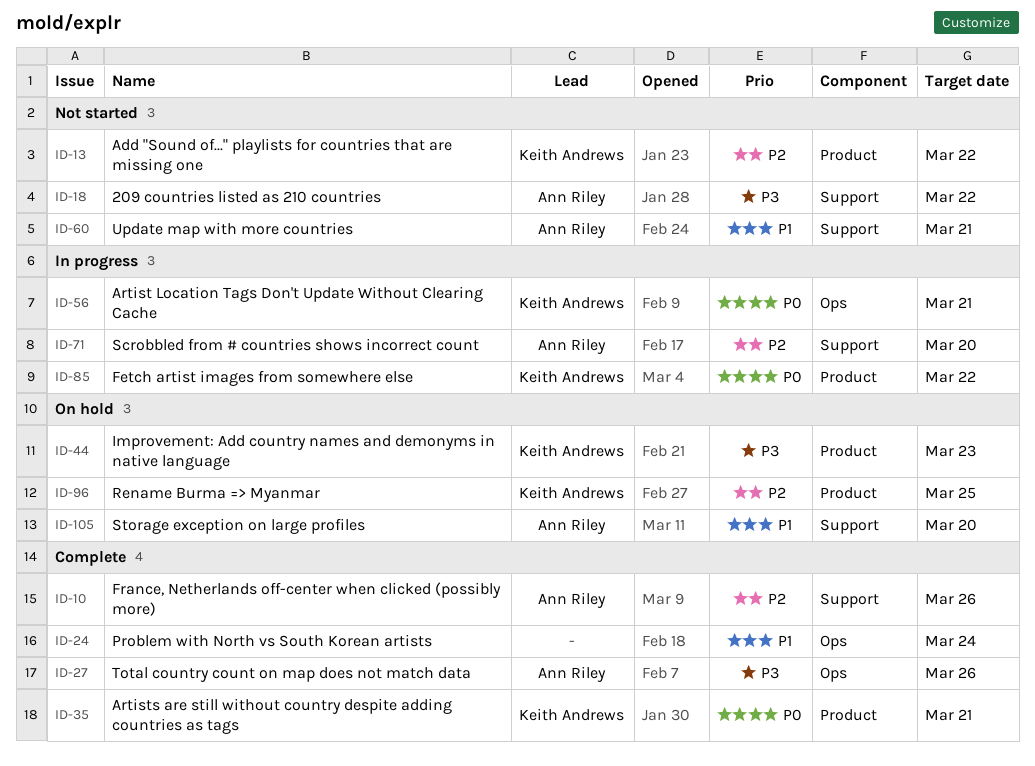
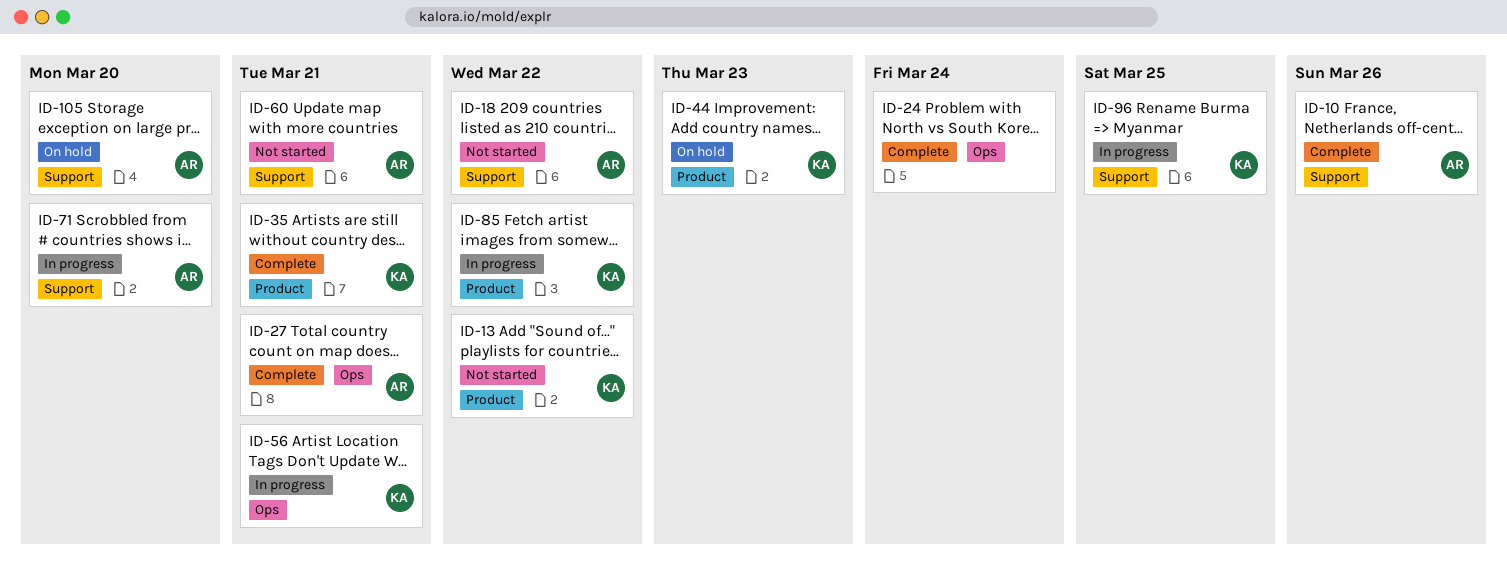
ID-27, due: Mar 26 -> Mar 21
ID-96, status: On hold -> In progress
ID-96, label: Product -> Support

